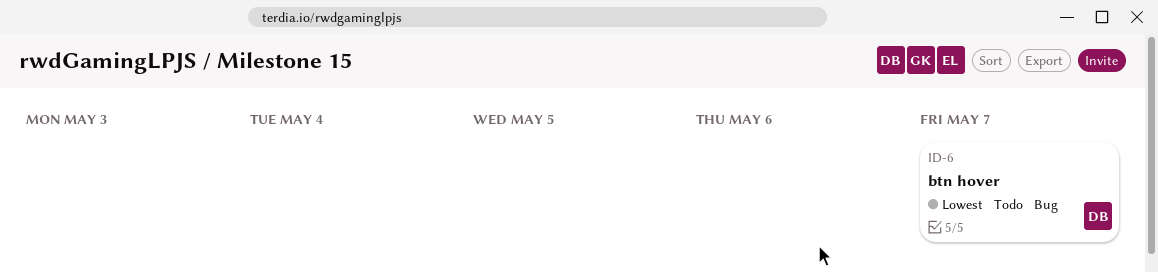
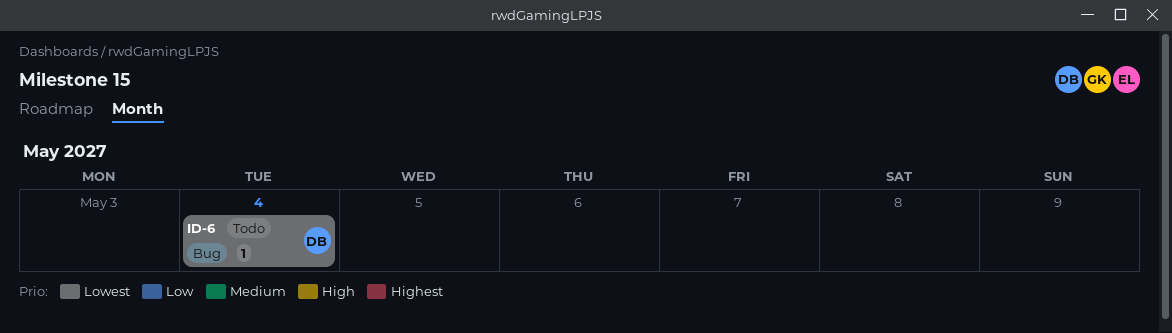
ID-6, due: May 7 -> May 4

